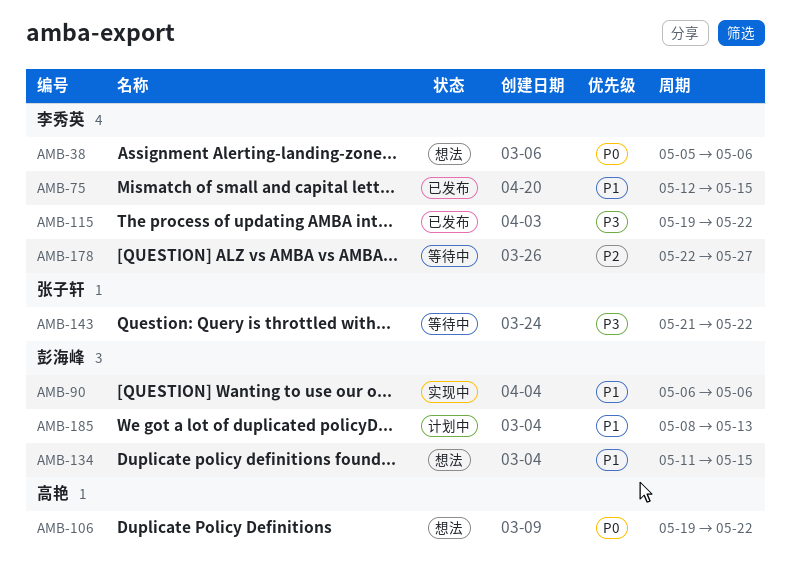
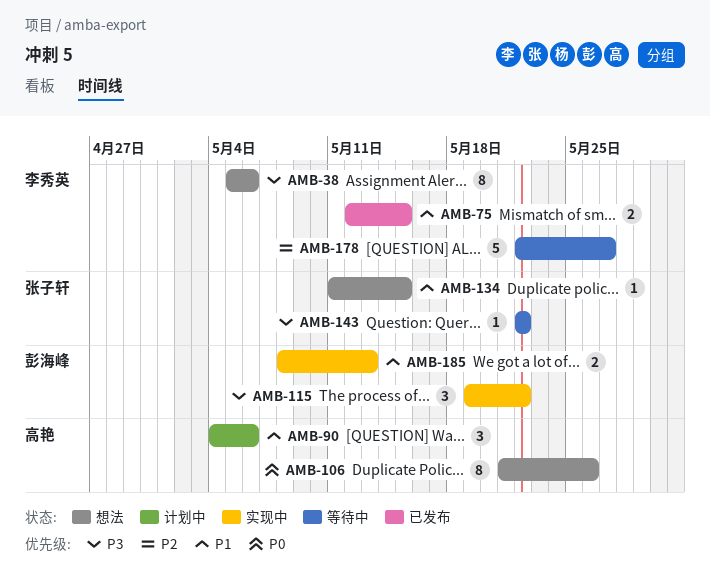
AMB-38, priority: P0 -> P3
AMB-90, status: 实现中 -> 计划中
AMB-90, owner: 彭海峰 -> 高艳
AMB-90, start: May 6 -> May 4
AMB-106, start: May 19 -> May 21
AMB-106, due: May 22 -> May 26
AMB-115, status: 已发布 -> 实现中
AMB-115, owner: 李秀英 -> 彭海峰
AMB-134, owner: 彭海峰 -> 张子轩
AMB-143, start: May 21 -> May 22
AMB-185, status: 计划中 -> 实现中

